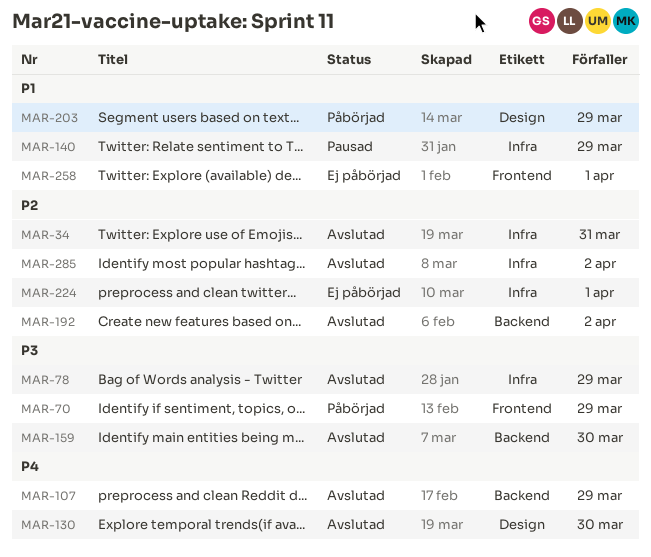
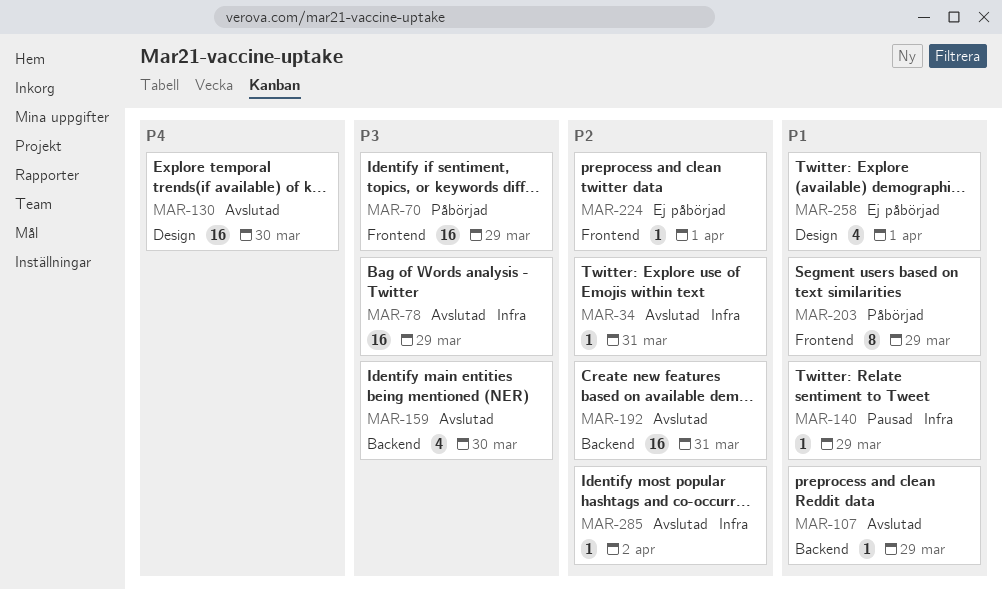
MAR-107, priority: P4 -> P1
MAR-192, due: Apr 2 -> Mar 31
MAR-203, label: Design -> Frontend
MAR-224, label: Infra -> Frontend
MAR-258, label: Frontend -> Design

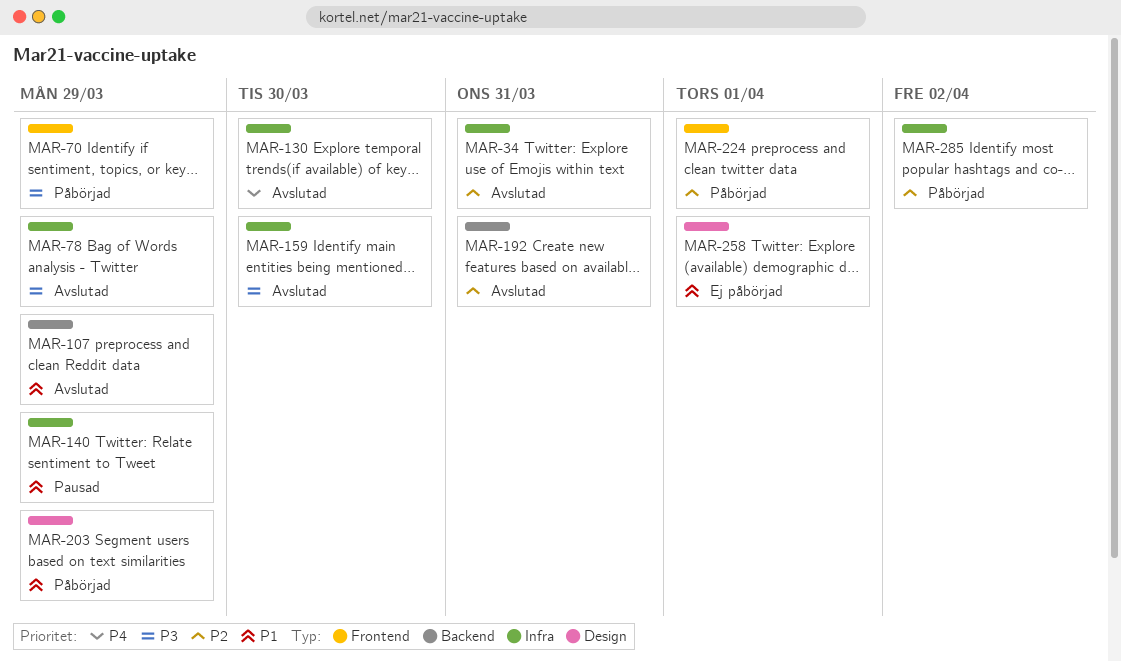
MAR-130, label: Design -> Infra
MAR-159, label: Backend -> Infra
MAR-203, label: Frontend -> Design
MAR-224, status: Ej påbörjad -> Påbörjad
MAR-285, status: Avslutad -> Påbörjad

